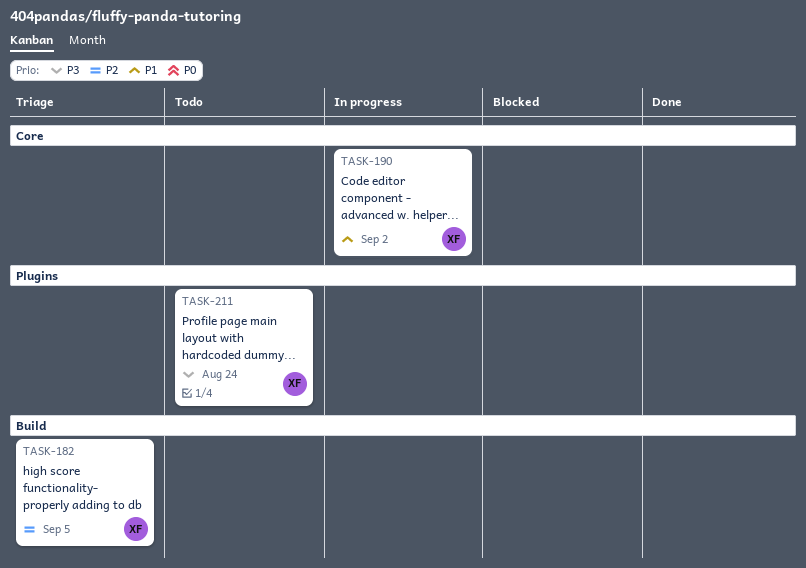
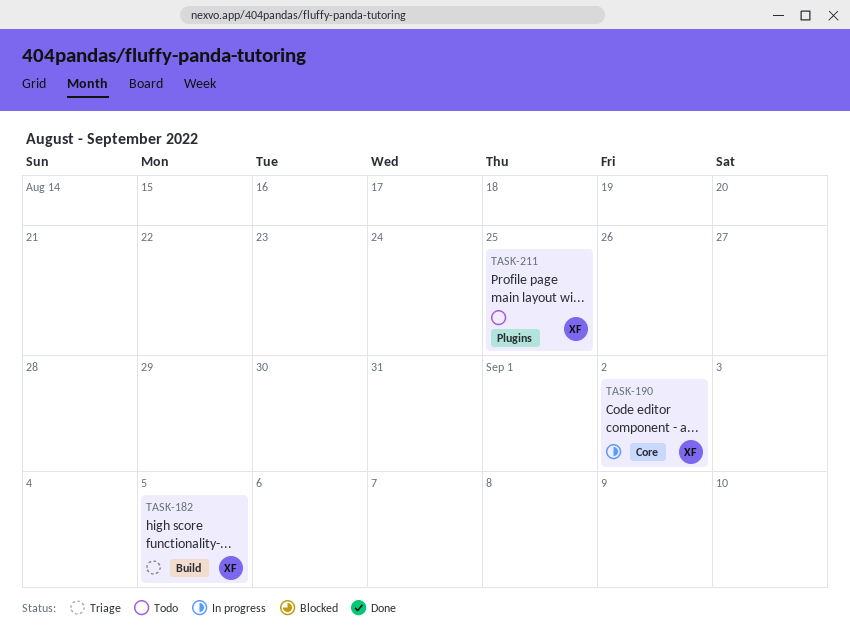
TASK-211, due: Aug 24 -> Aug 25

